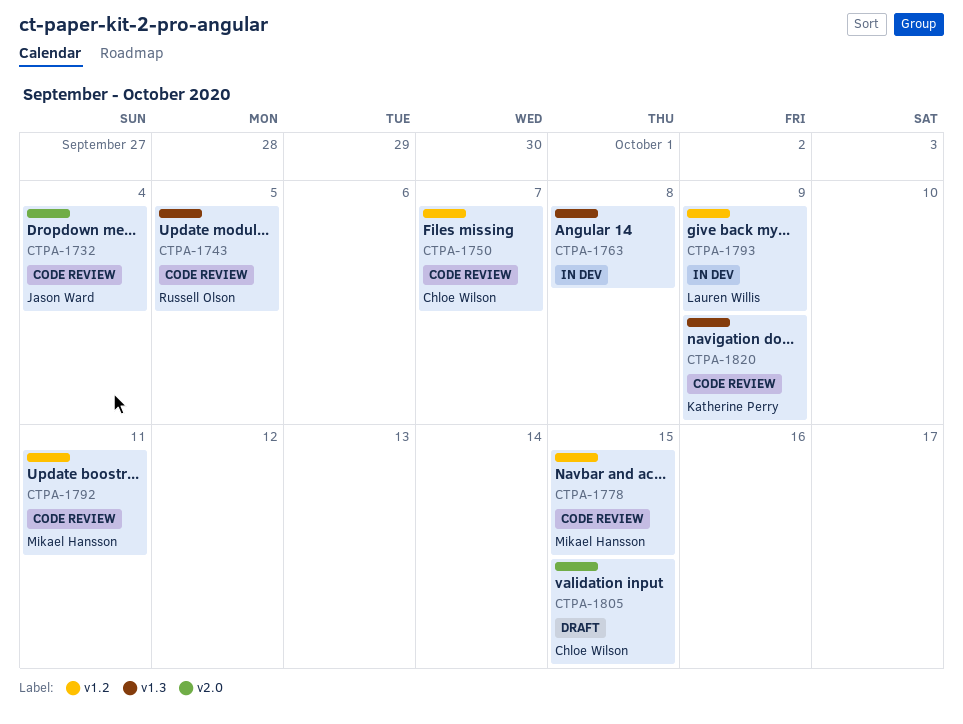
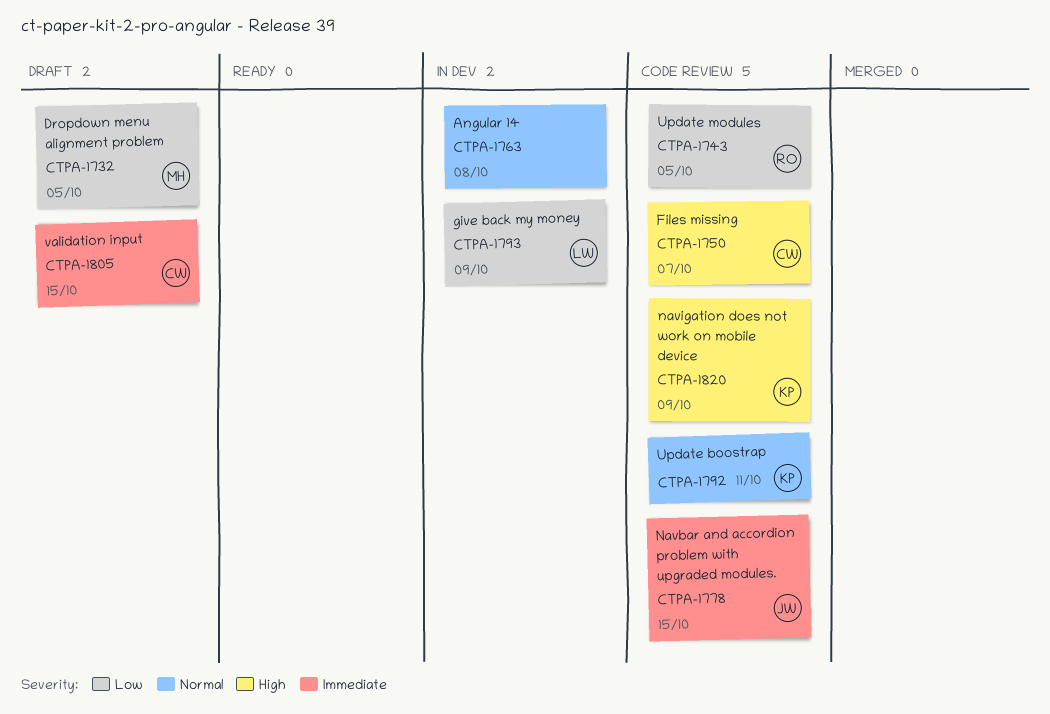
CTPA-1732, status: Code review -> Draft
CTPA-1732, owner: Jason Ward -> Mikael Hansson
CTPA-1732, due: Oct 4 -> Oct 5
CTPA-1778, owner: Mikael Hansson -> Jason Ward
CTPA-1792, owner: Mikael Hansson -> Katherine Perry

